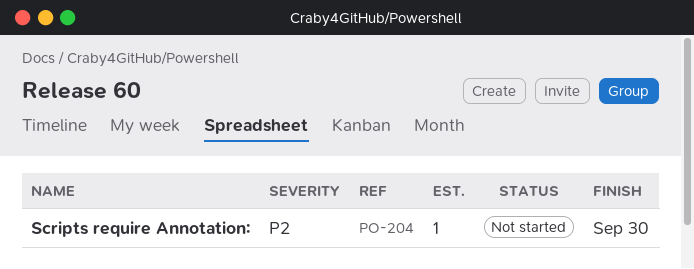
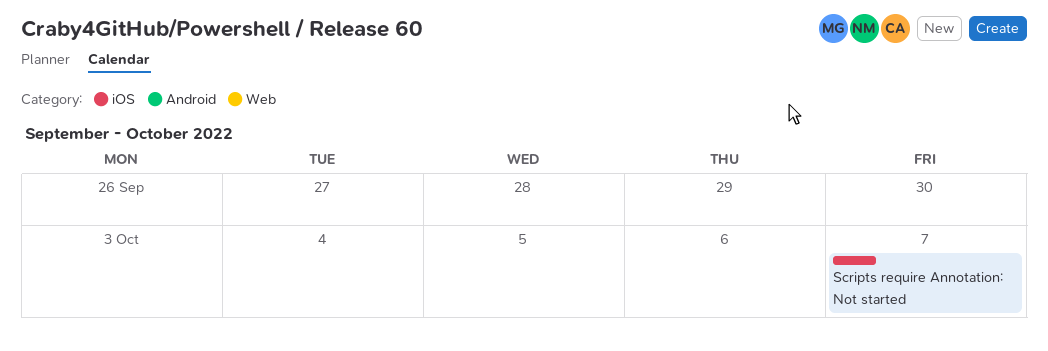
Scripts require Annotation:, due: Sep 30 -> Oct 7

